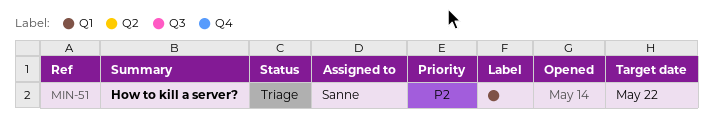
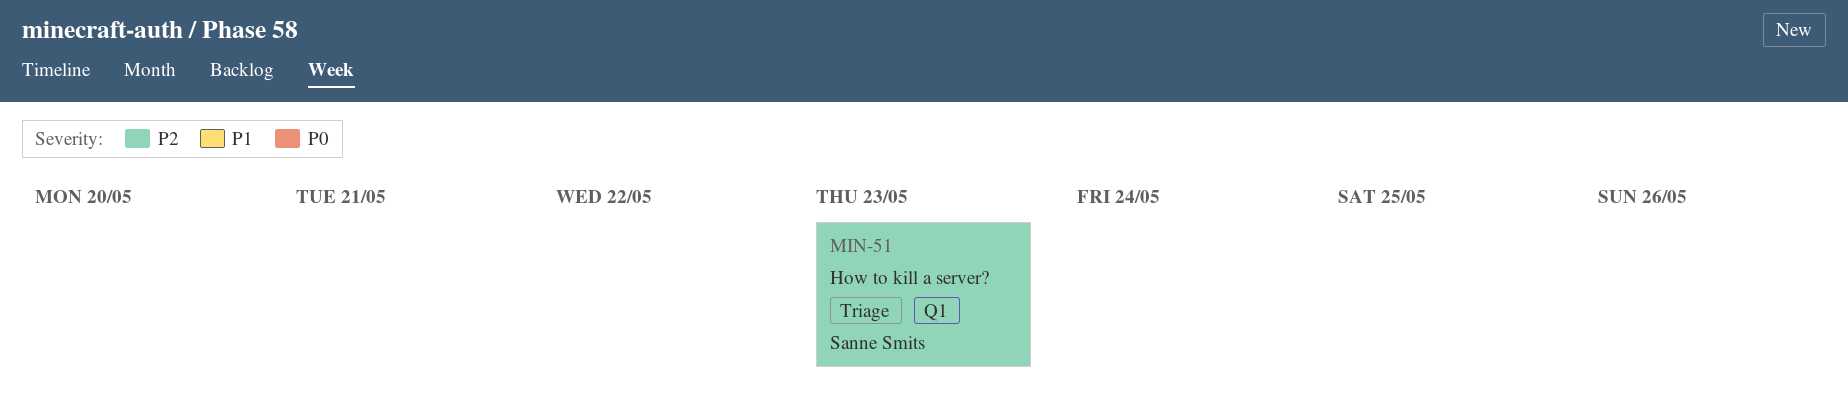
MIN-51, due: May 22 -> May 23

